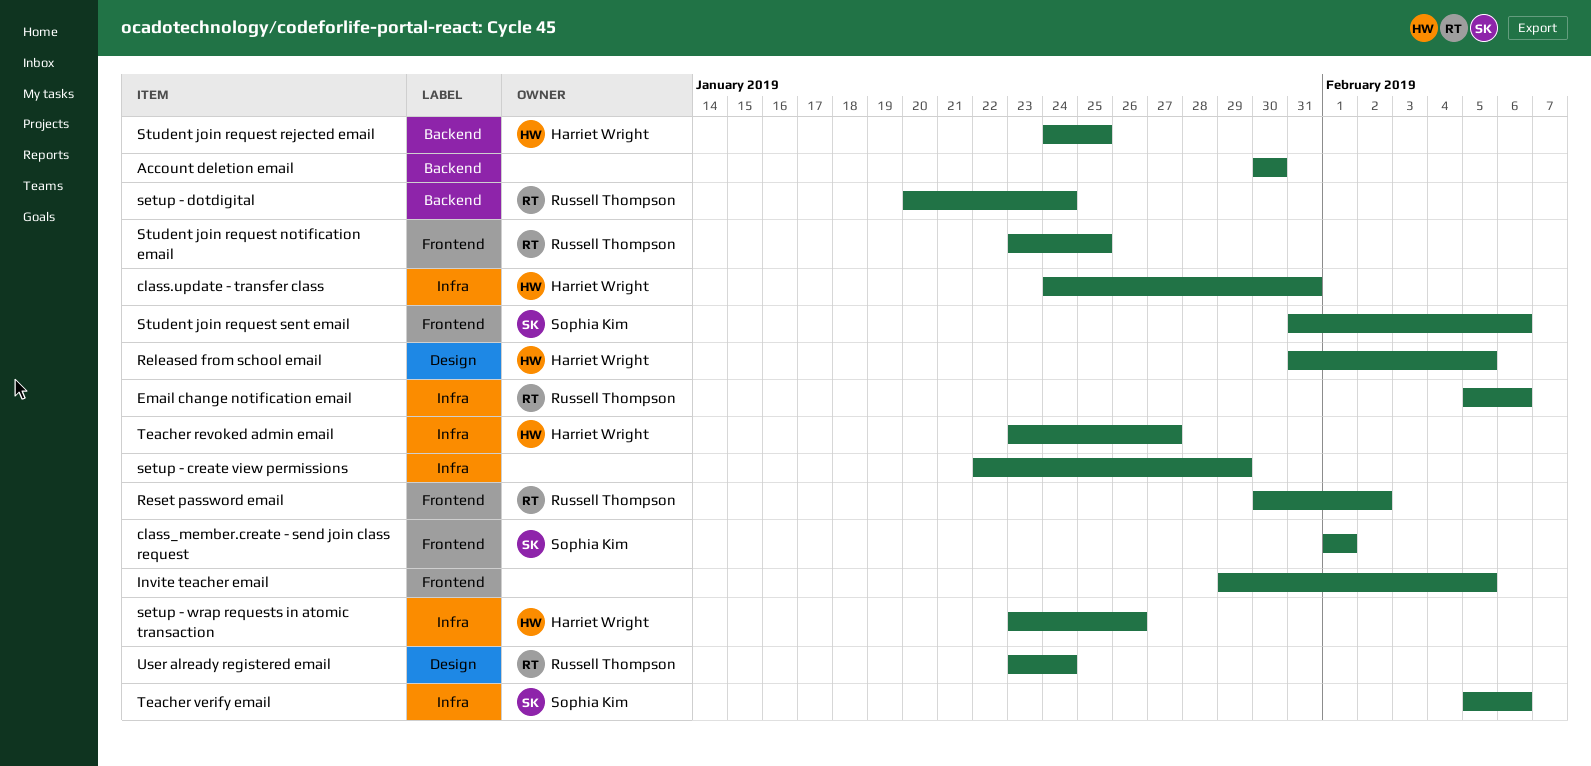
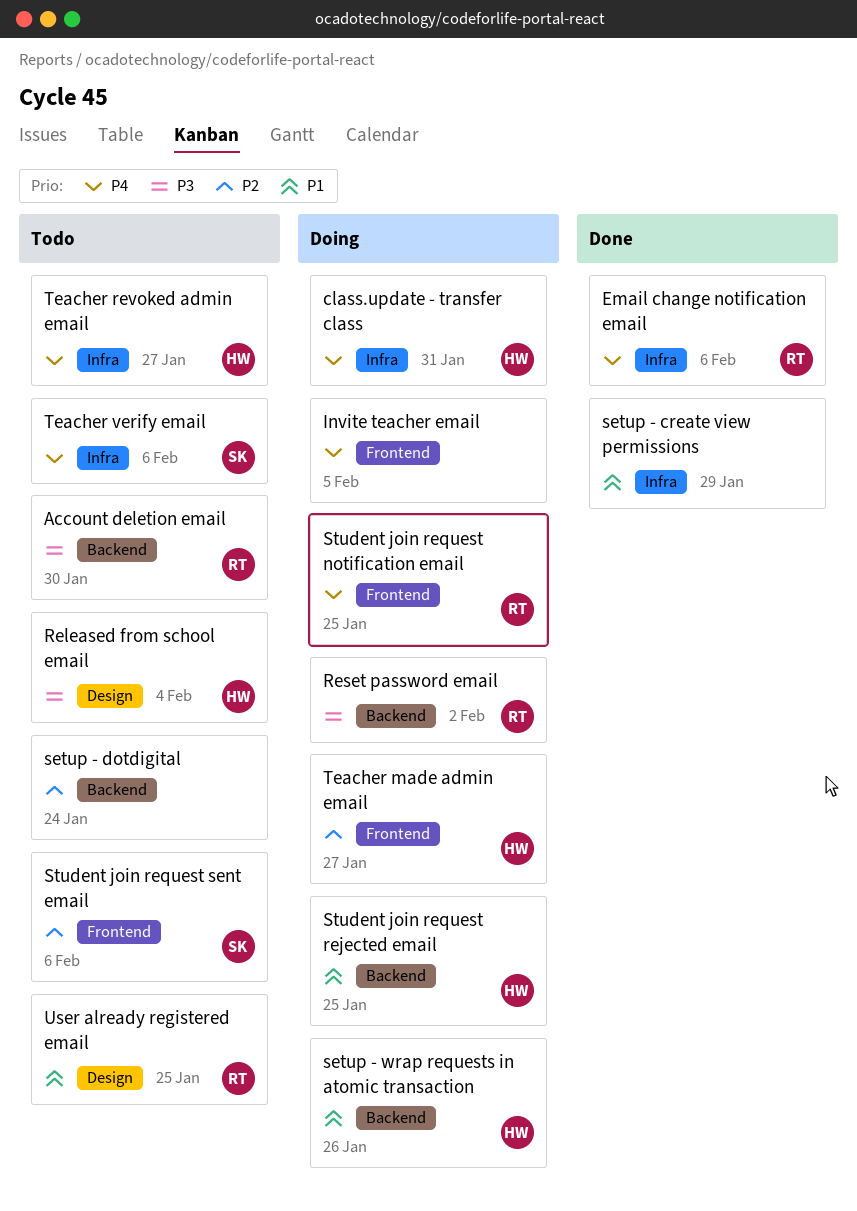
Account deletion email, owner: none -> Russell Thompson
class_member.create - send join class request: present -> none
Released from school email, due: Feb 5 -> Feb 4
Reset password email, label: Frontend -> Backend
setup - dotdigital, owner: Russell Thompson -> none
setup - wrap requests in atomic transaction, label: Infra -> Backend
Teacher made admin email: none -> present
User already registered email, due: Jan 24 -> Jan 25

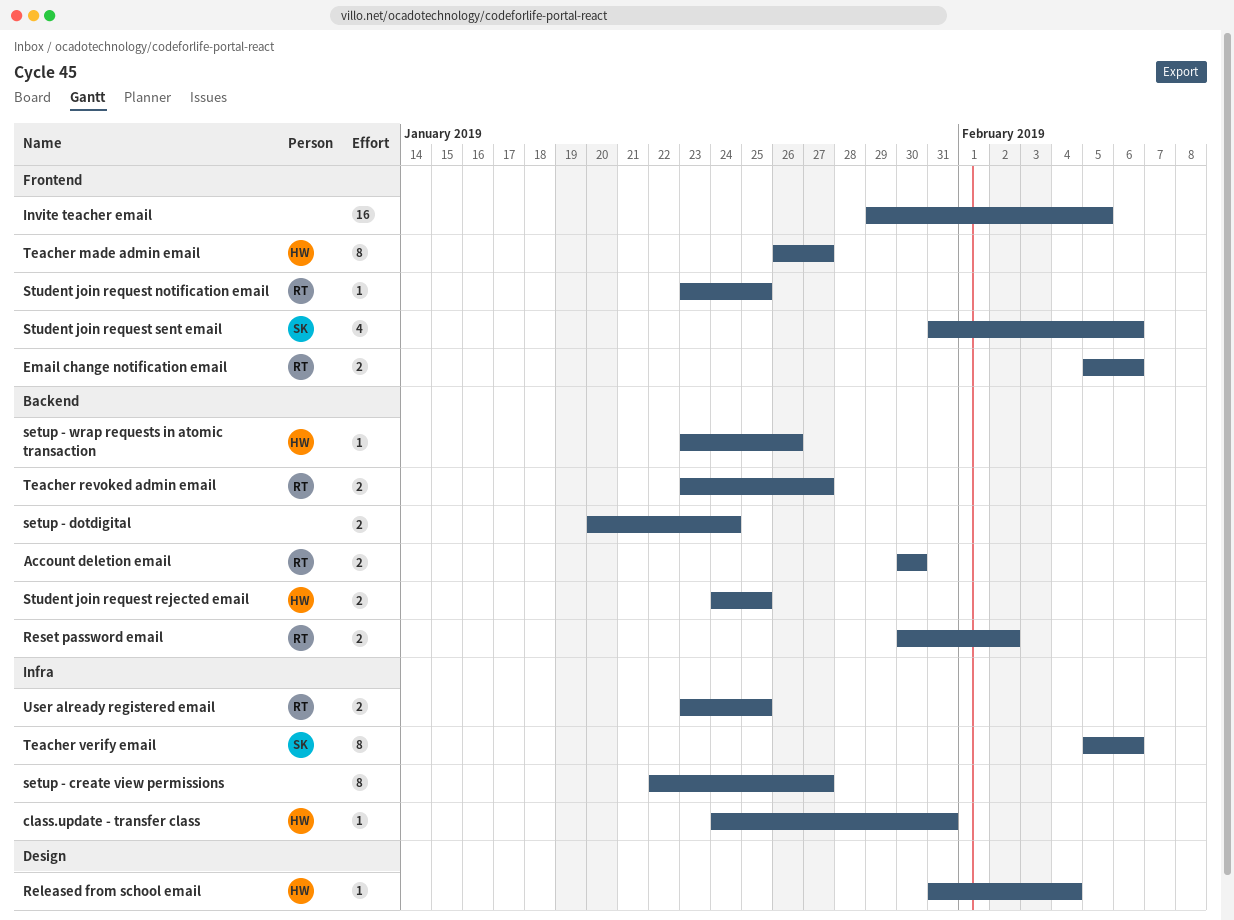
Email change notification email, label: Infra -> Frontend
setup - create view permissions, due: Jan 29 -> Jan 27
Teacher revoked admin email, owner: HW -> RT
Teacher revoked admin email, label: Infra -> Backend
User already registered email, label: Design -> Infra

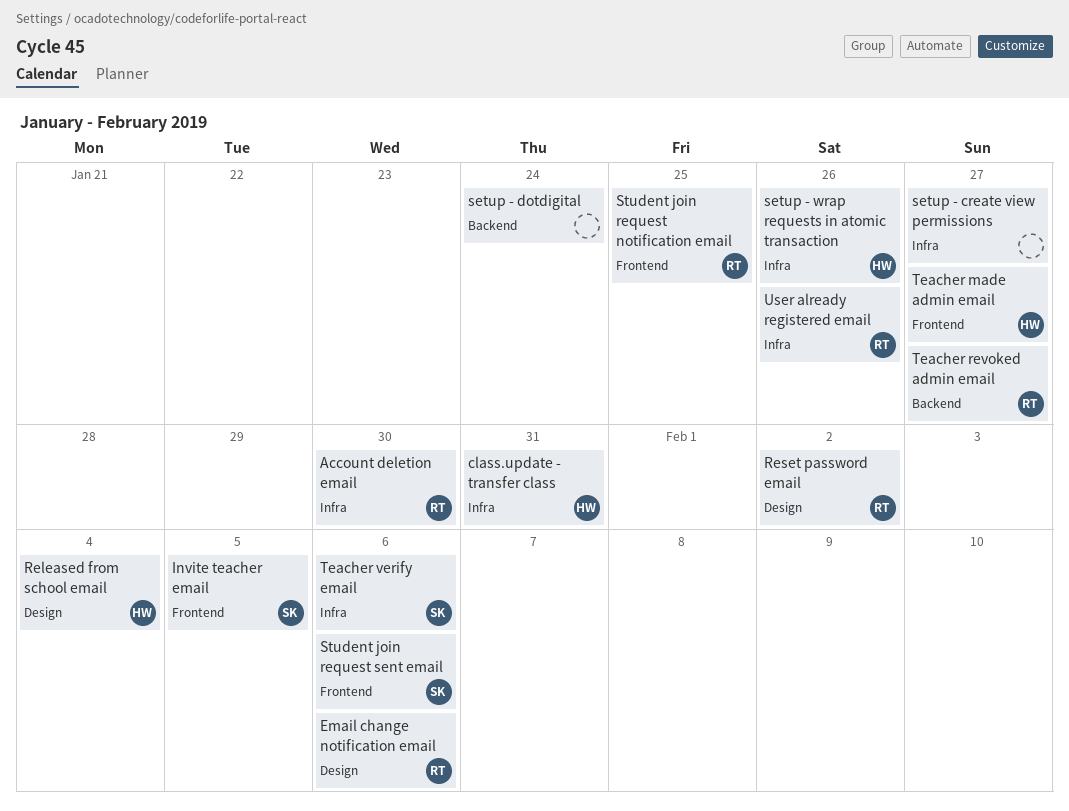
Account deletion email, label: Backend -> Infra
Email change notification email, label: Frontend -> Design
Invite teacher email, owner: none -> SK
Reset password email, label: Backend -> Design
setup - wrap requests in atomic transaction, label: Backend -> Infra
Student join request rejected email: present -> none
User already registered email, due: Jan 25 -> Jan 26

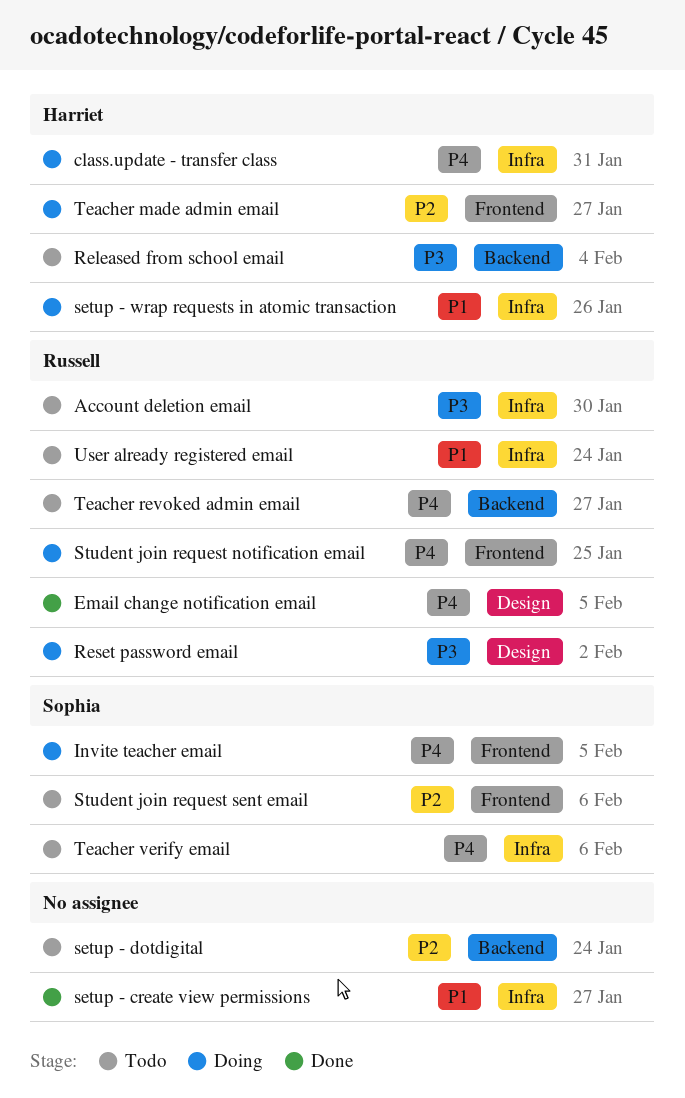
Email change notification email, due: Feb 6 -> Feb 5
Released from school email, label: Design -> Backend
User already registered email, due: Jan 26 -> Jan 24

